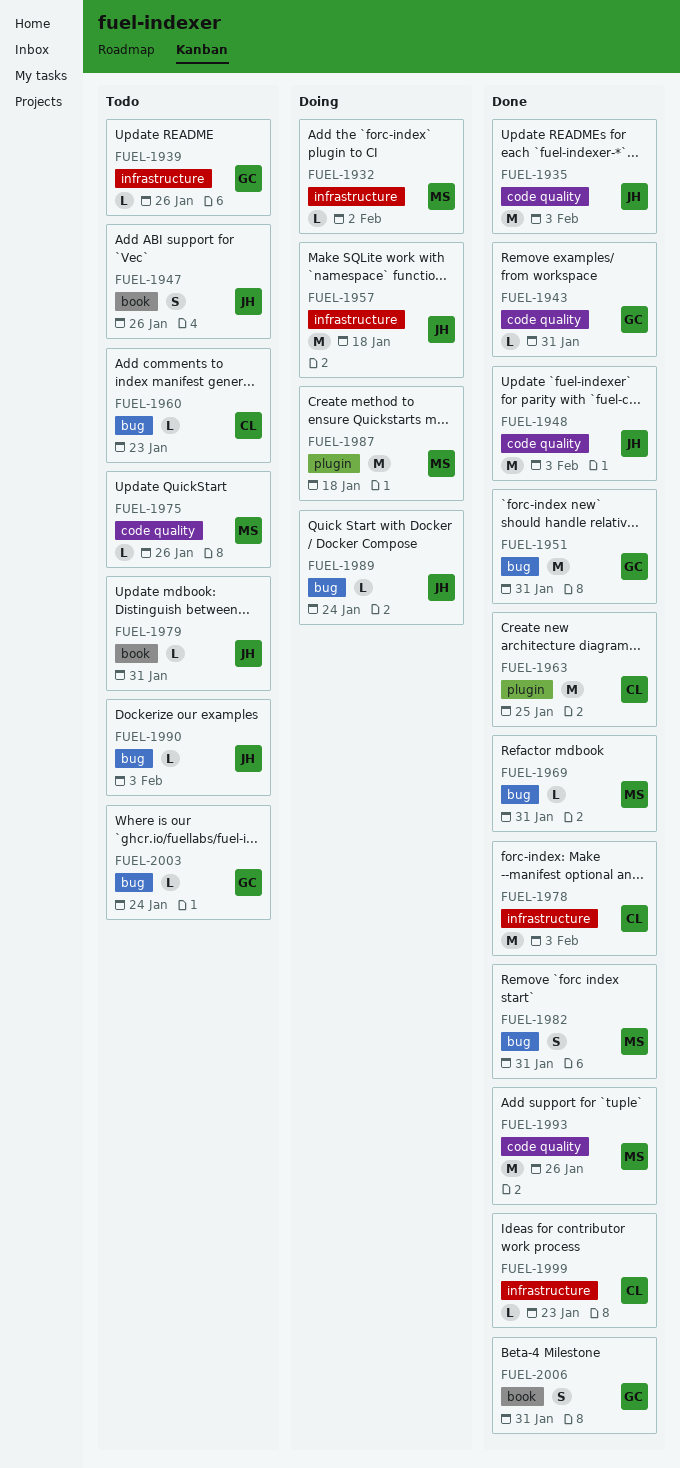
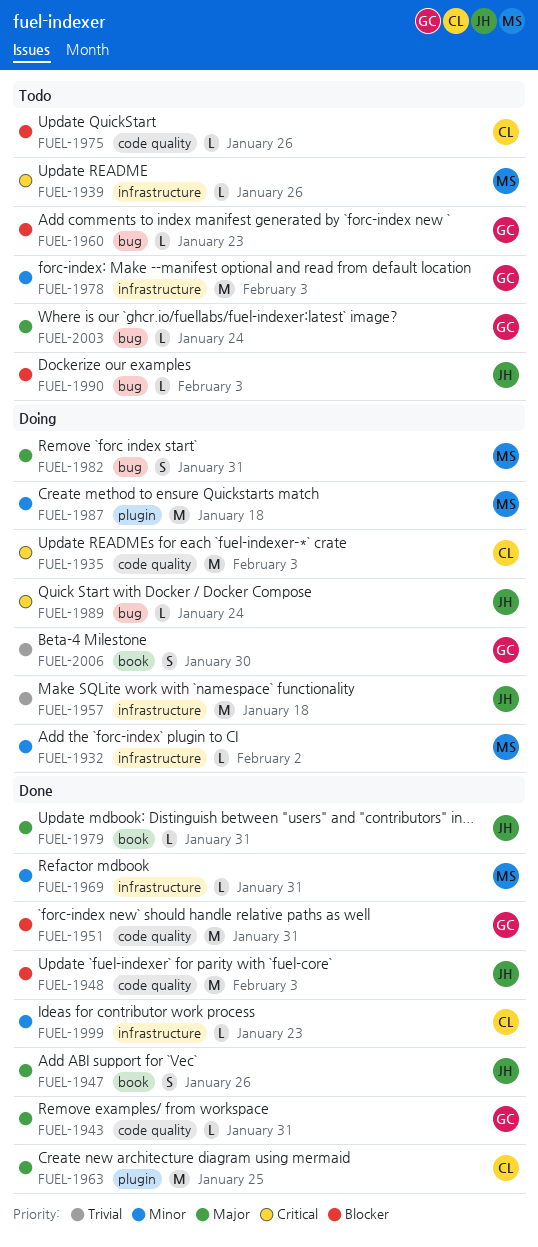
FUEL-1935, status: Done -> Doing
FUEL-1935, owner: JH -> CL
FUEL-1939, owner: GC -> MS
FUEL-1947, status: Todo -> Done
FUEL-1951, label: bug -> code quality
FUEL-1960, owner: CL -> GC
FUEL-1969, label: bug -> infrastructure
FUEL-1975, owner: MS -> CL
FUEL-1978, status: Done -> Todo
FUEL-1978, owner: CL -> GC
FUEL-1979, status: Todo -> Done
FUEL-1982, status: Done -> Doing
FUEL-1993: present -> none
FUEL-2006, status: Done -> Doing
FUEL-2006, due: Jan 31 -> Jan 30

